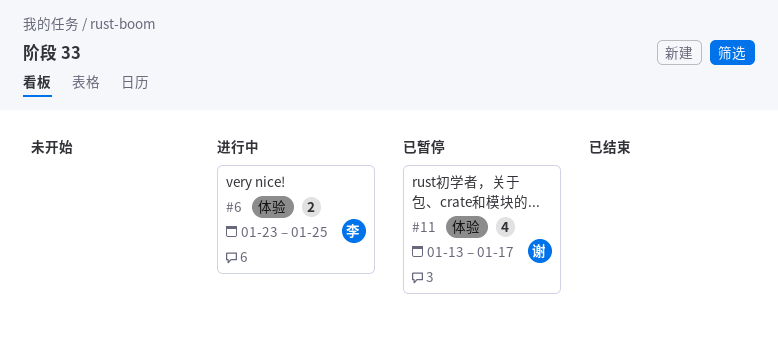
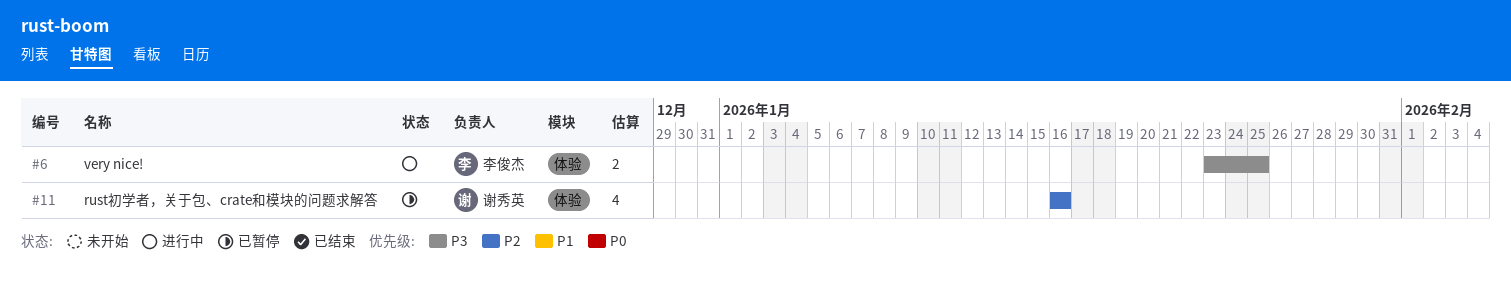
#11, start: Jan 13 -> Jan 16
#11, due: Jan 17 -> Jan 16

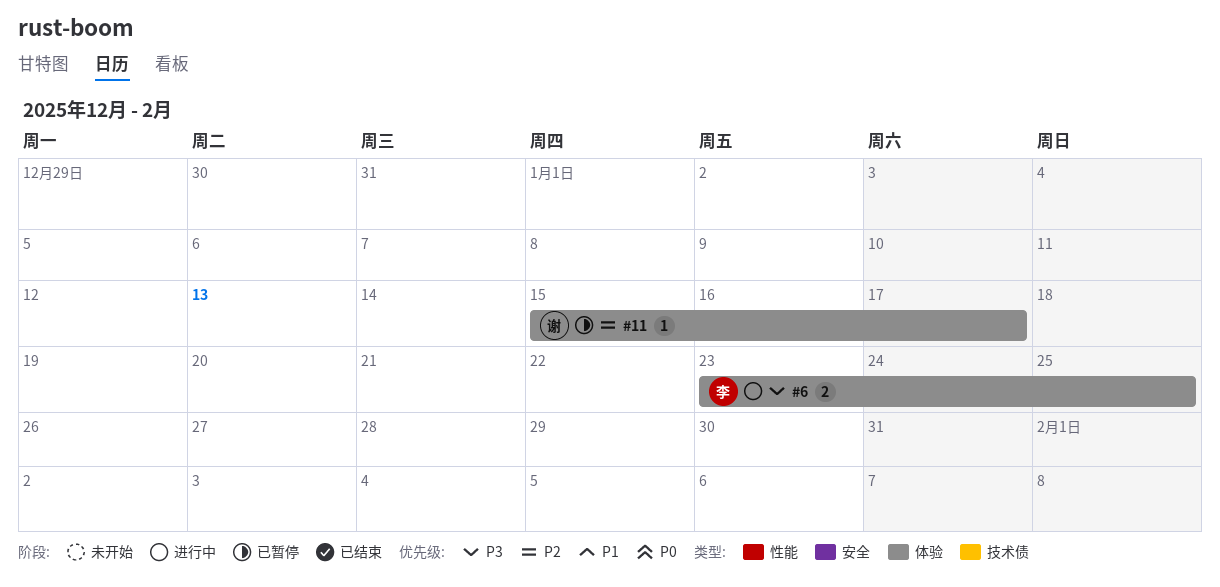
#11, estimate: 4 -> 1
#11, start: Jan 16 -> Jan 15
#11, due: Jan 16 -> Jan 17

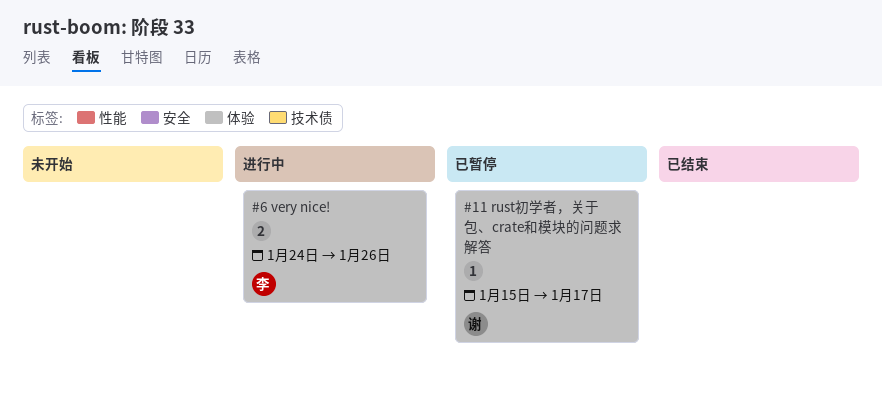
#6, start: Jan 23 -> Jan 24
#6, due: Jan 25 -> Jan 26

